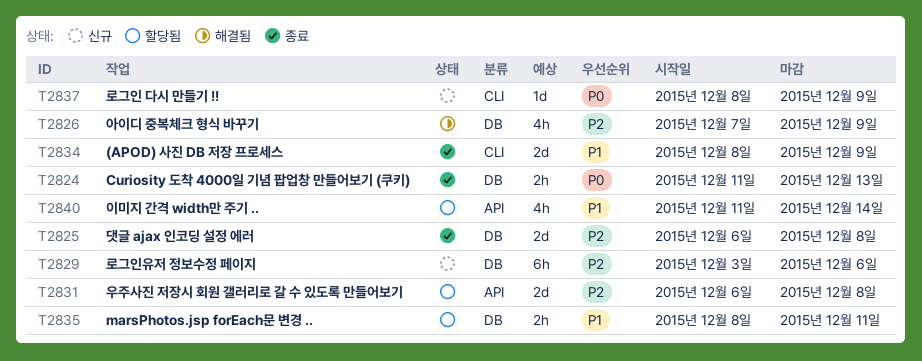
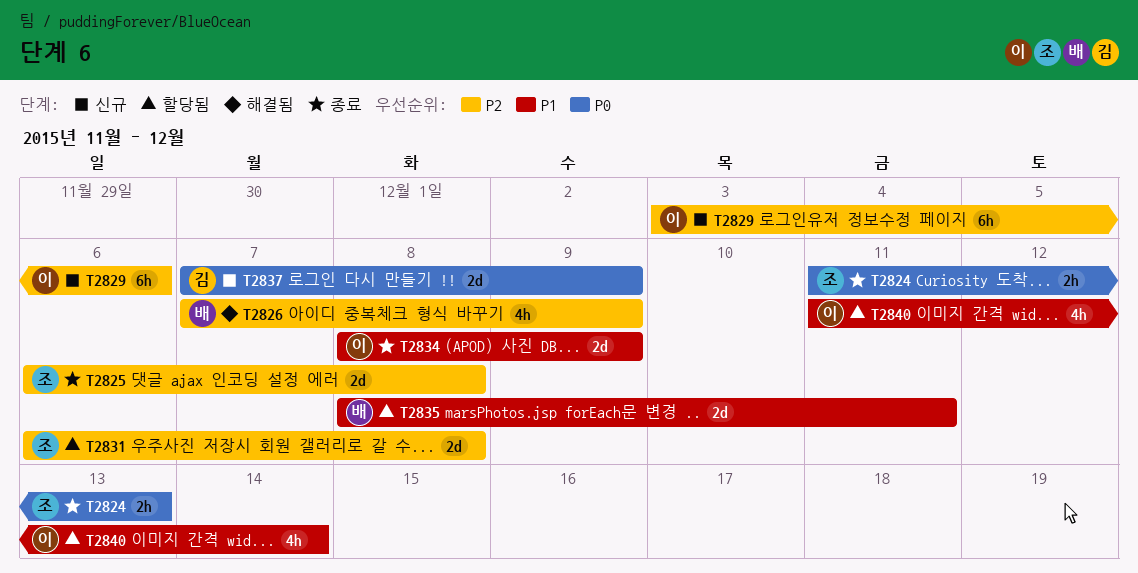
T2835, estimate: 2h -> 2d
T2837, estimate: 1d -> 2d
T2837, start: Dec 8 -> Dec 7

